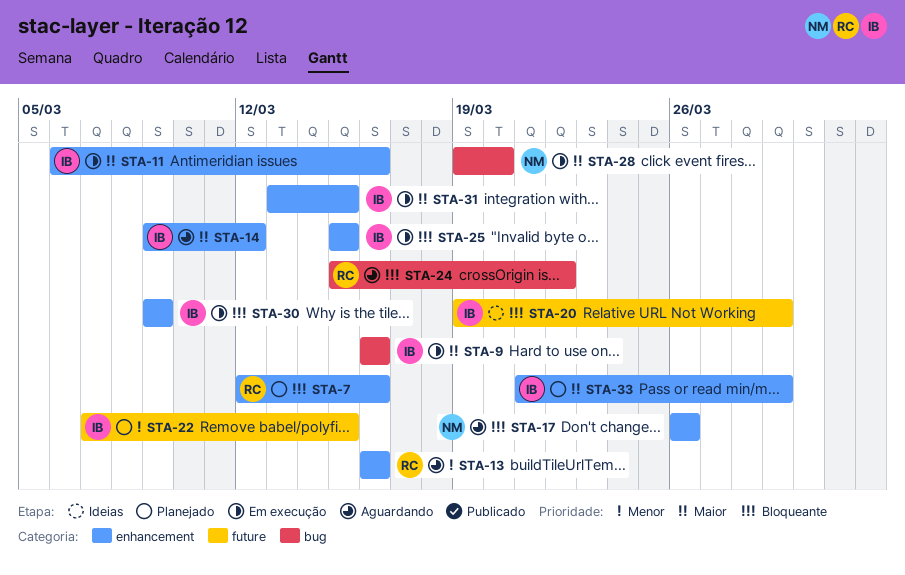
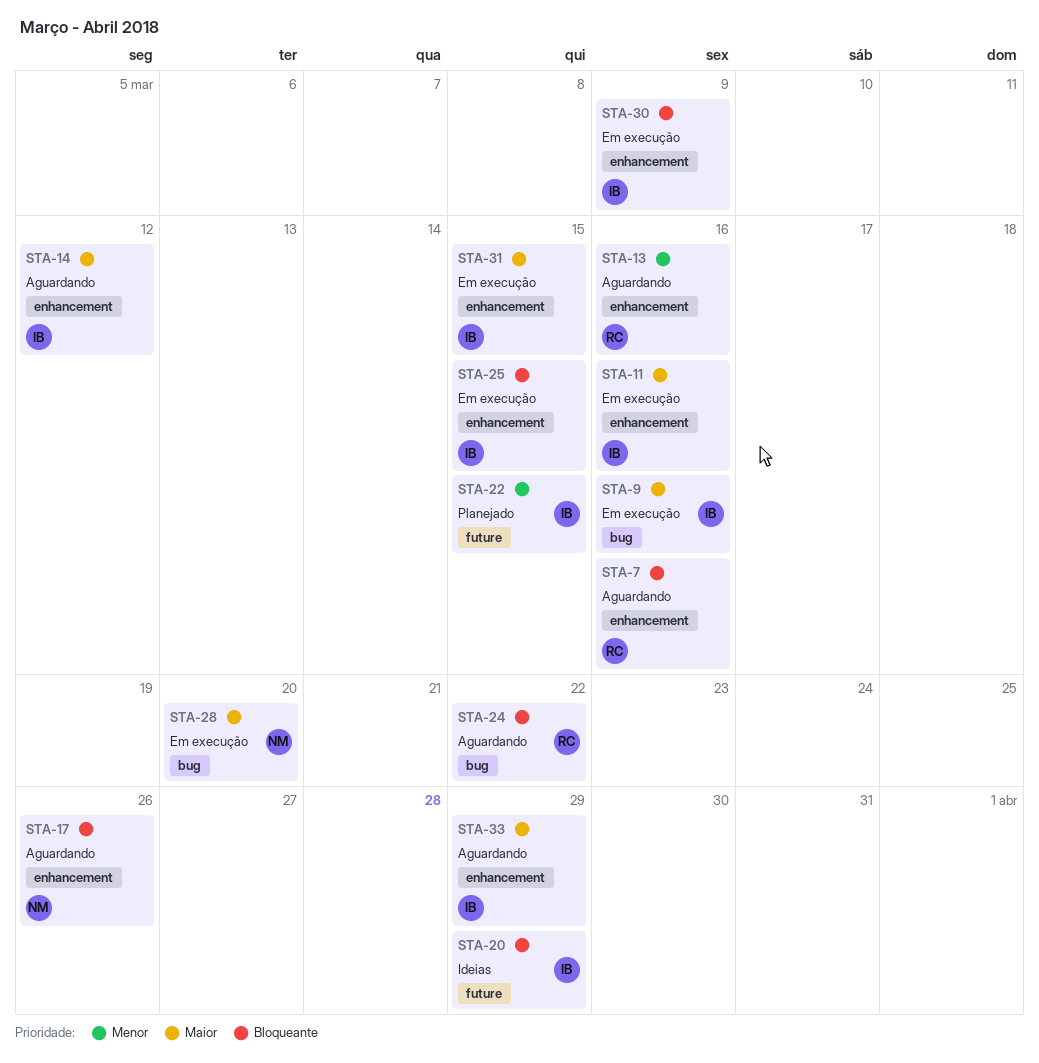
STA-7, status: Planejado -> Aguardando
STA-33, status: Planejado -> Aguardando

